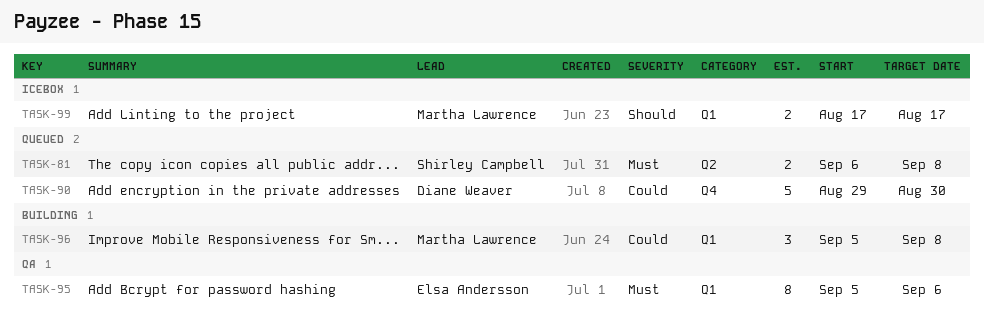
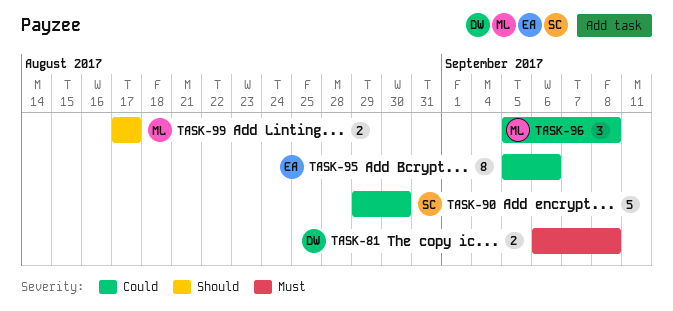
TASK-81, owner: Shirley Campbell -> Diane Weaver
TASK-90, owner: Diane Weaver -> Shirley Campbell
TASK-95, priority: Must -> Could

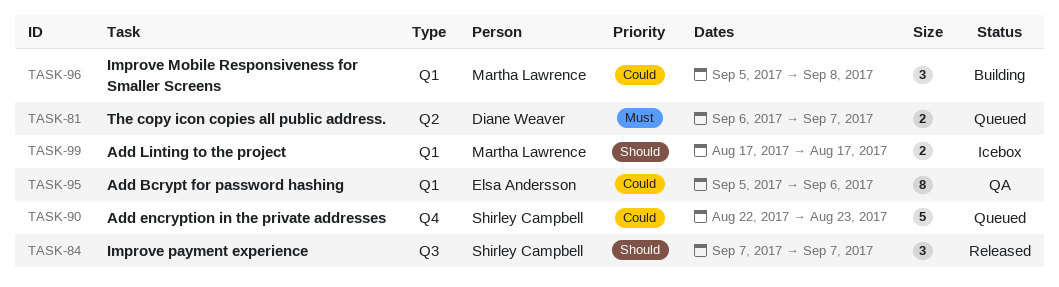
TASK-81, due: Sep 8 -> Sep 7
TASK-84: none -> present
TASK-90, start: Aug 29 -> Aug 22
TASK-90, due: Aug 30 -> Aug 23

